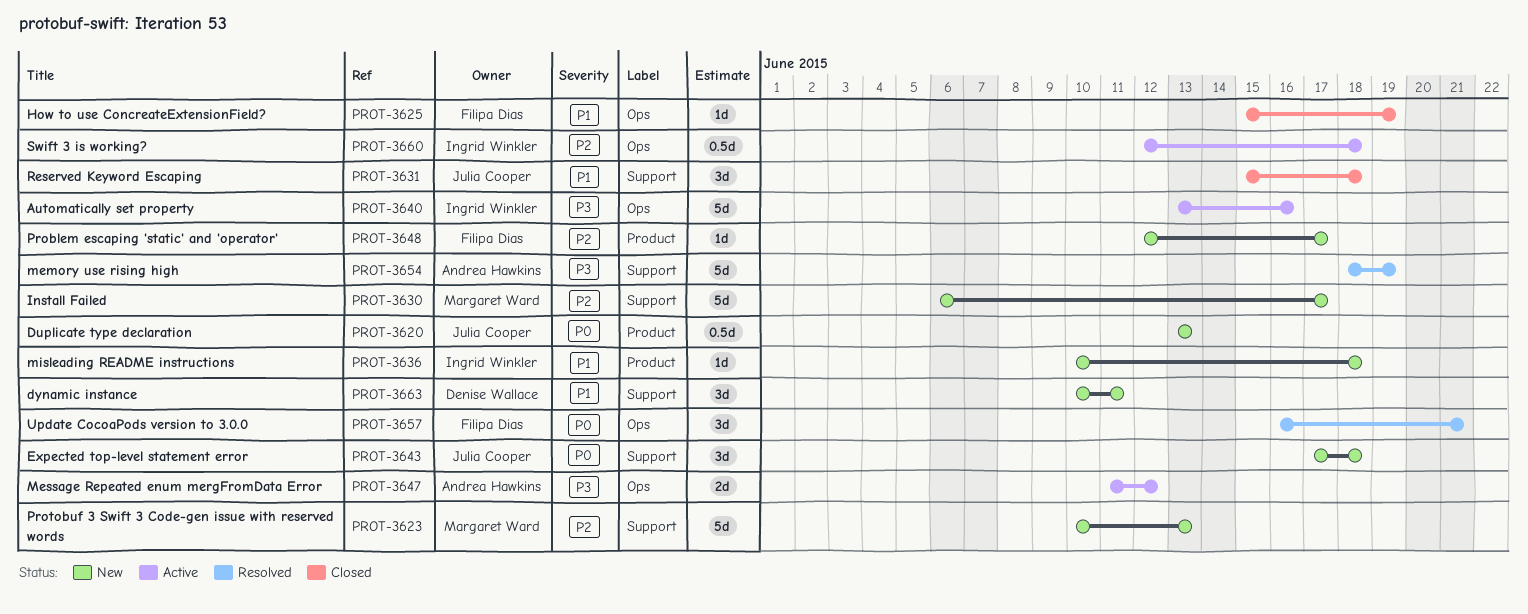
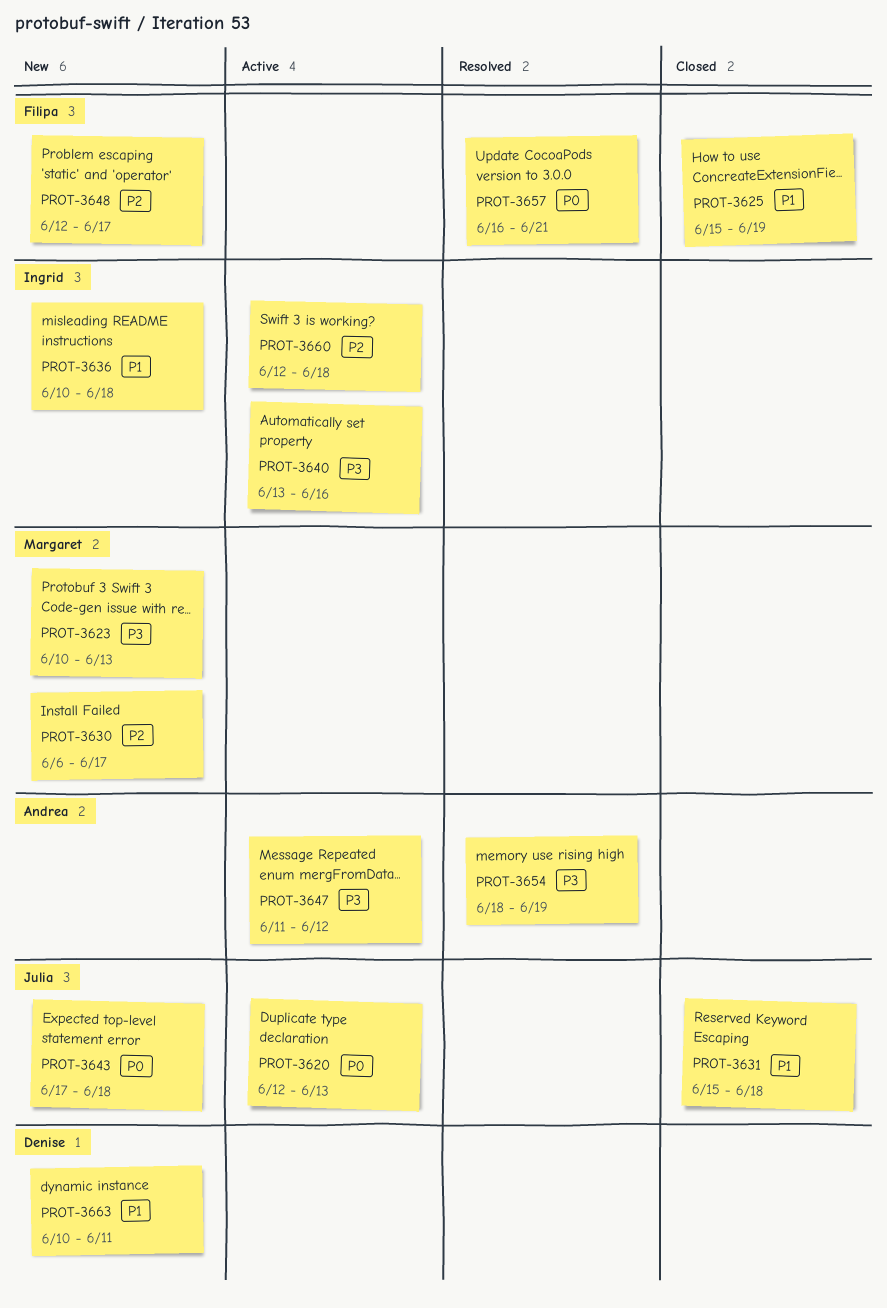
PROT-3620, status: New -> Active
PROT-3620, start: Jun 13 -> Jun 12
PROT-3623, priority: P2 -> P3

